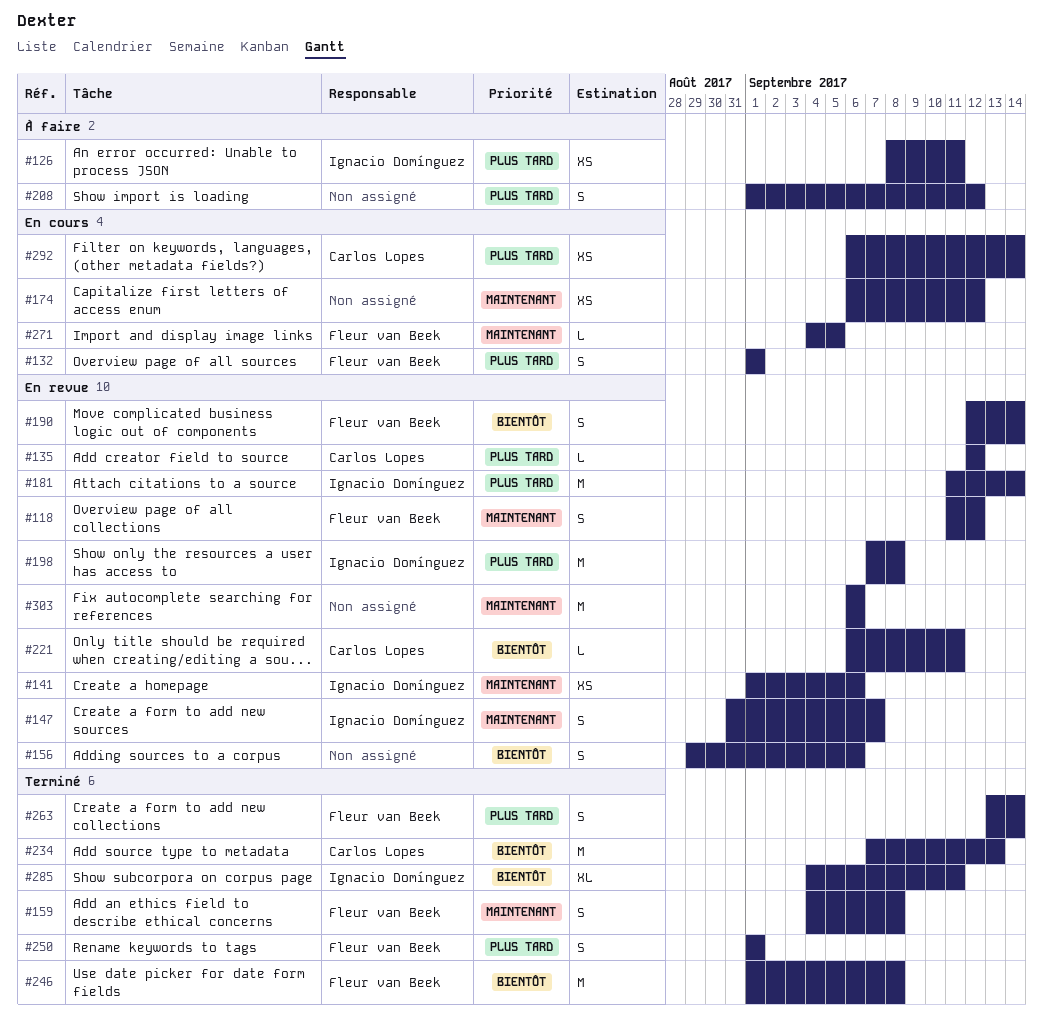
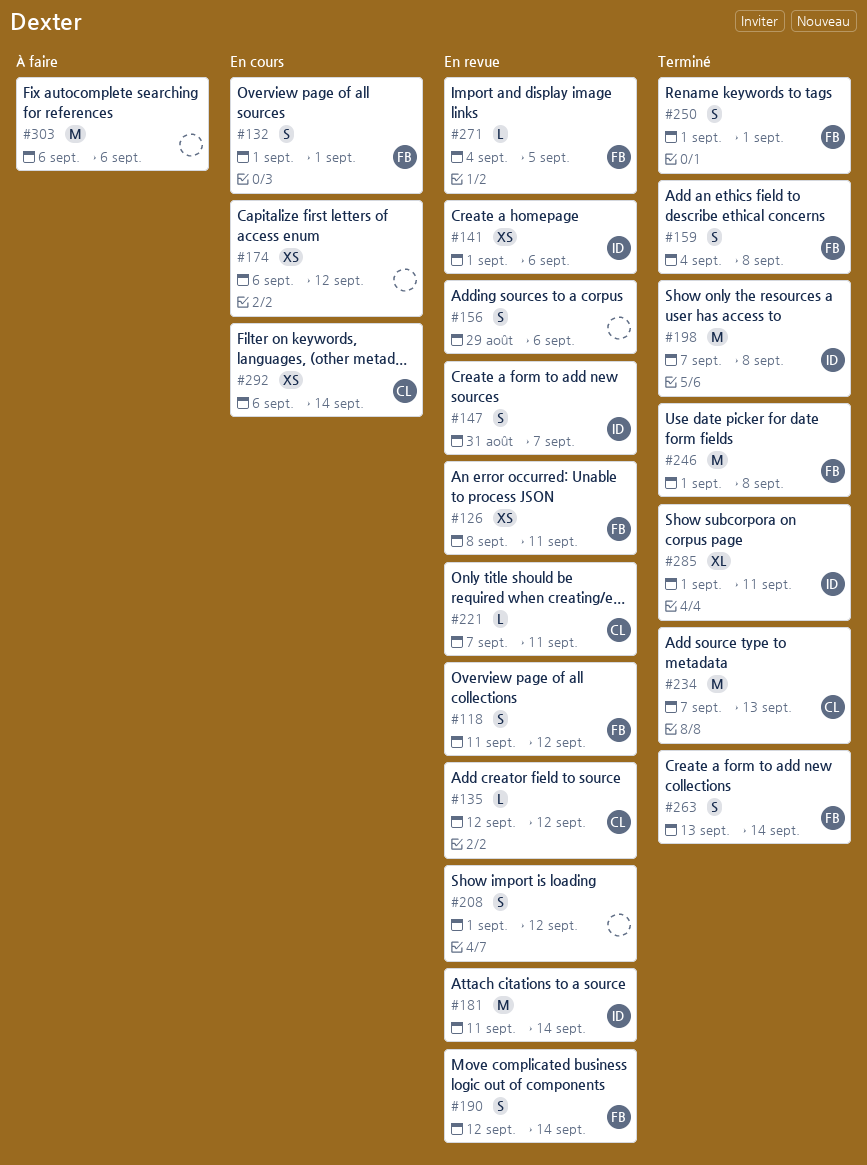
#126, status: À faire -> En revue
#126, owner: Ignacio Domínguez -> Fleur van Beek
#198, status: En revue -> Terminé
#208, status: À faire -> En revue
#221, start: Sep 6 -> Sep 7
#271, status: En cours -> En revue
#285, start: Sep 4 -> Sep 1
#303, status: En revue -> À faire

